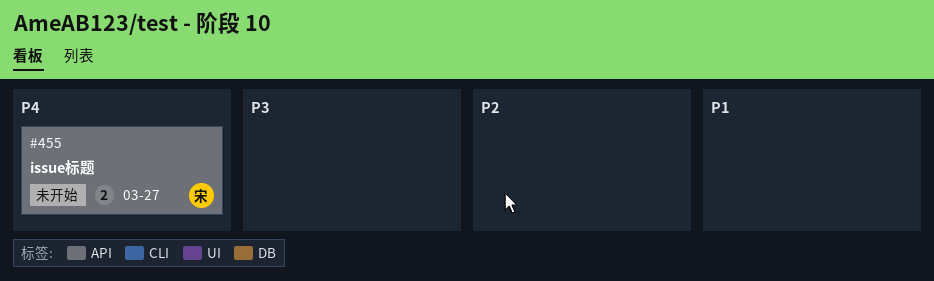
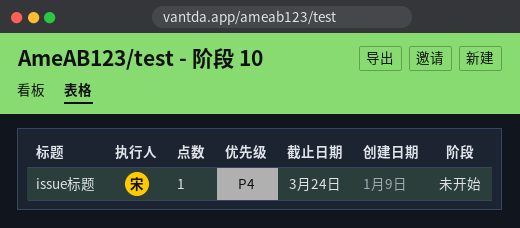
issue标题, estimate: 2 -> 1
issue标题, due: Mar 27 -> Mar 24

